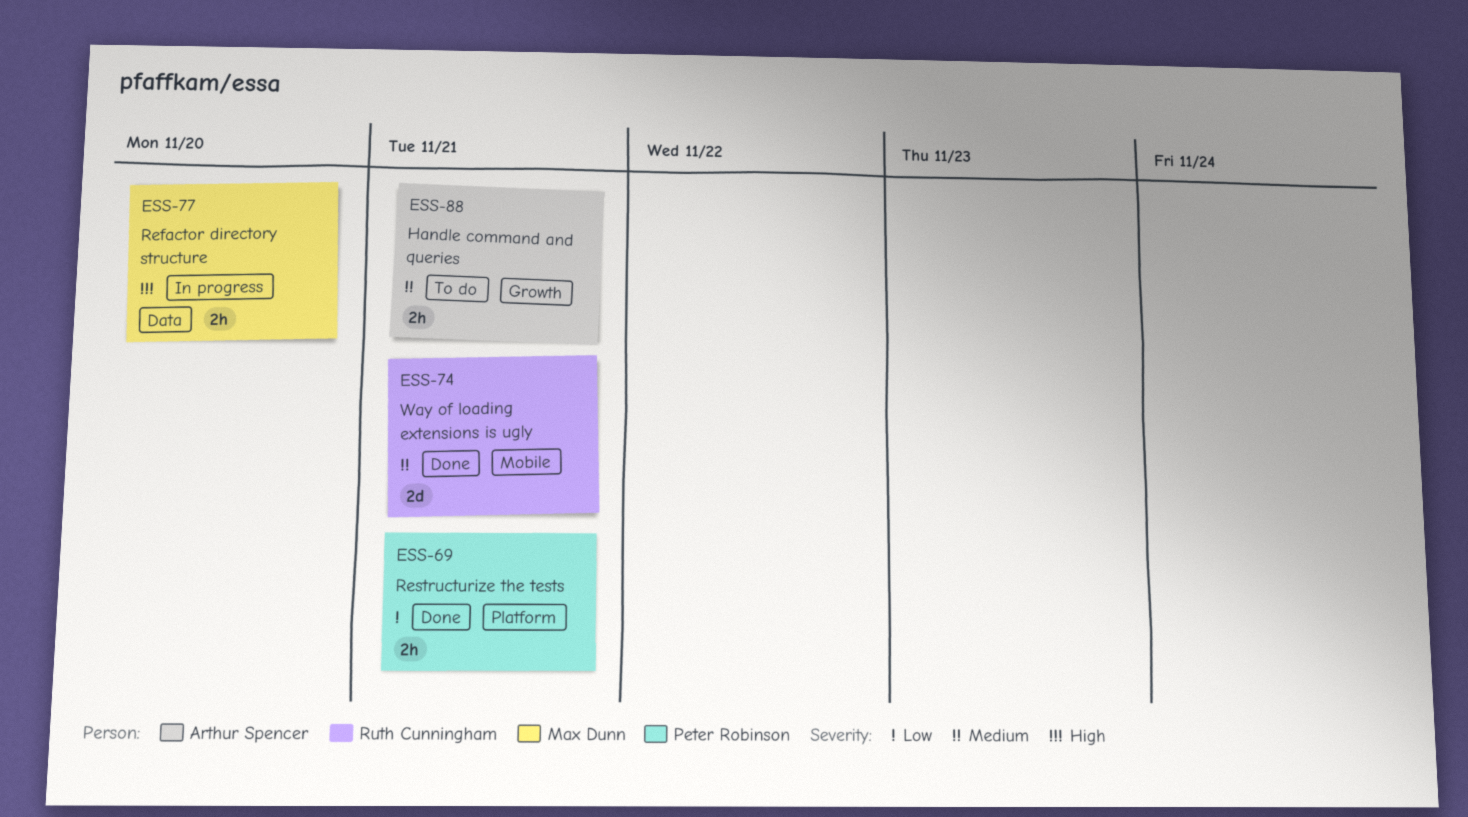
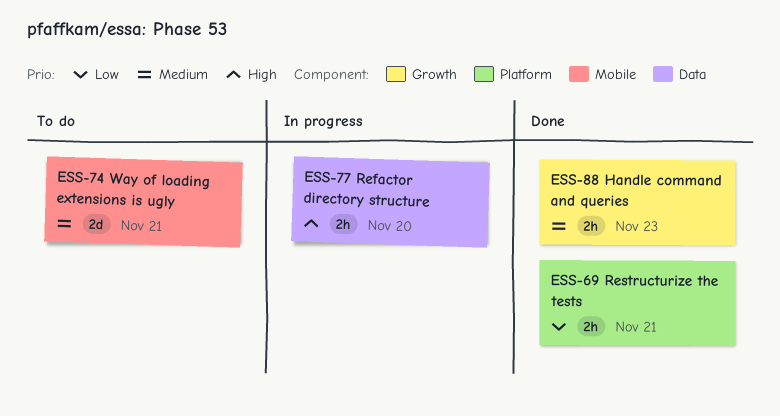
ESS-74, status: Done -> To do
ESS-88, status: To do -> Done
ESS-88, due: Nov 21 -> Nov 23

